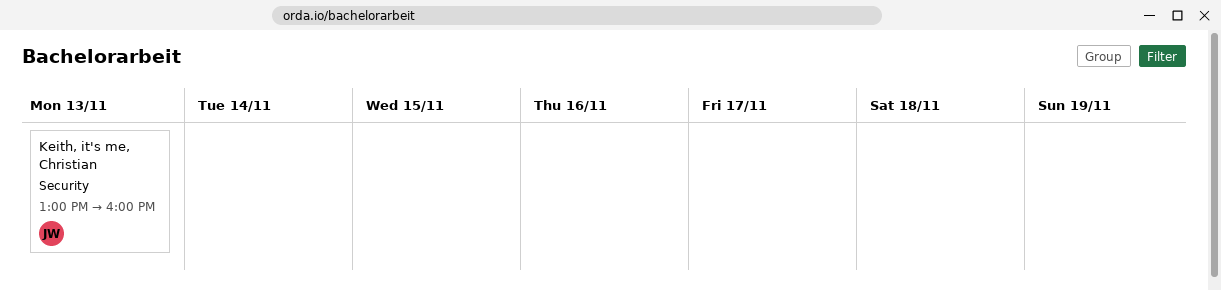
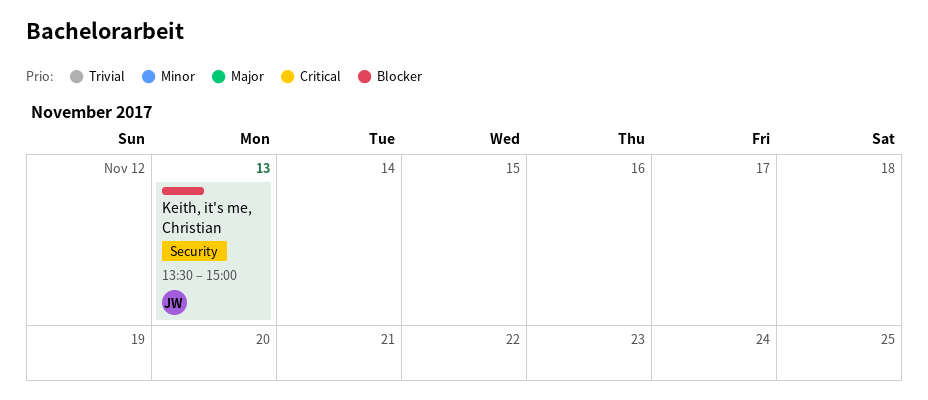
Keith, it's me, Christian, begins: 13:00 -> 13:30
Keith, it's me, Christian, ends: 16:00 -> 15:00

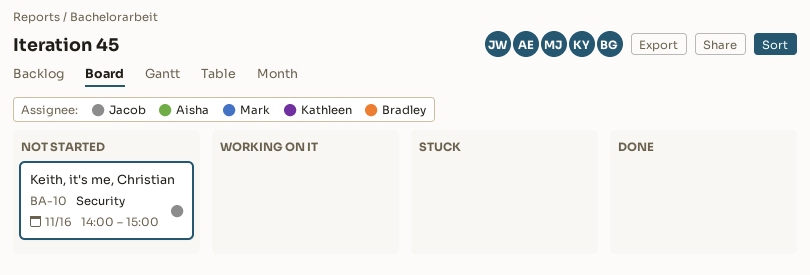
Keith, it's me, Christian, day: Nov 13 -> Nov 16
Keith, it's me, Christian, begins: 13:30 -> 14:00

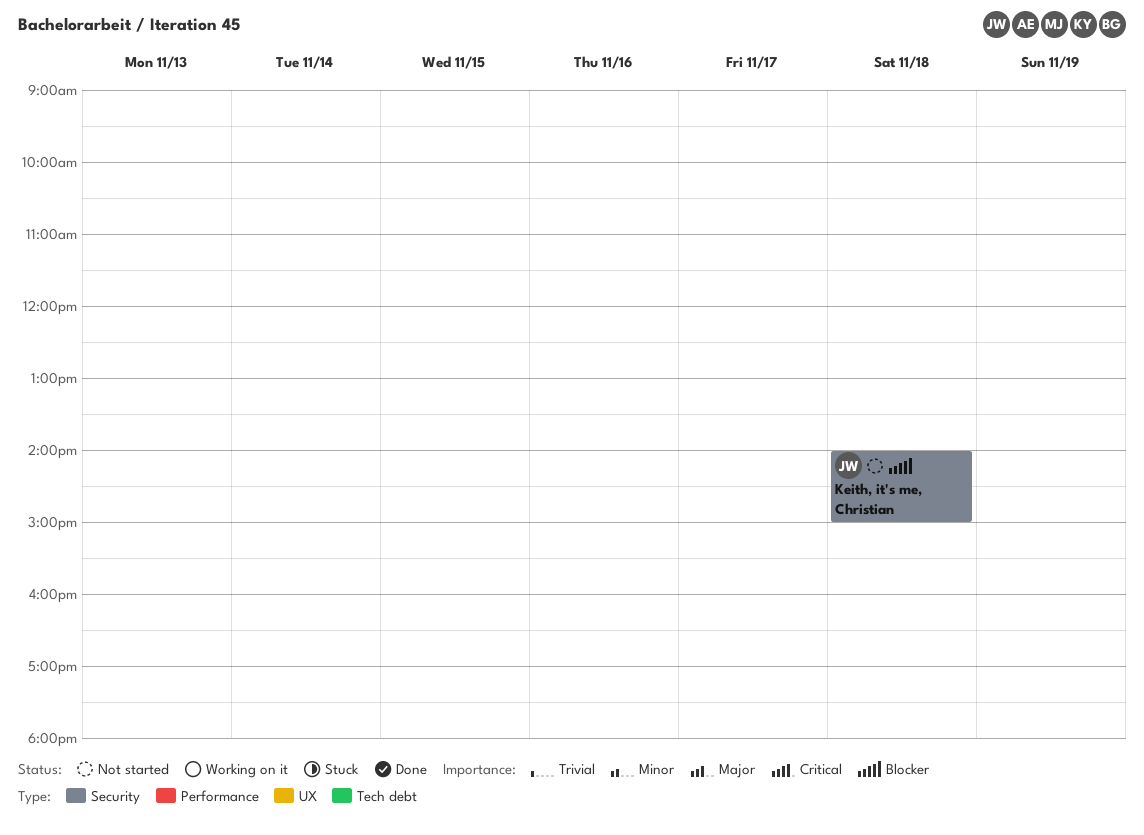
Keith, it's me, Christian, day: Nov 16 -> Nov 18

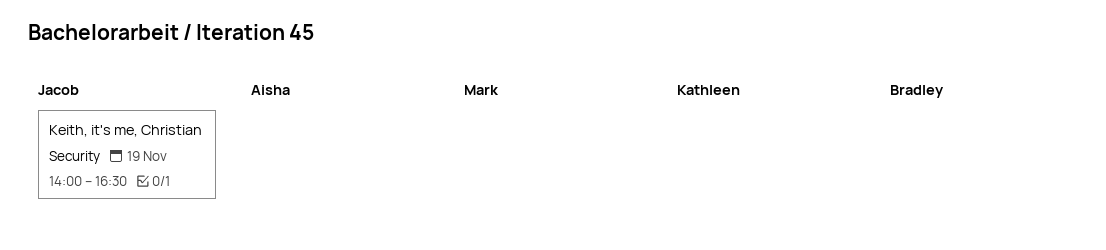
Keith, it's me, Christian, day: Nov 18 -> Nov 19
Keith, it's me, Christian, ends: 15:00 -> 16:30

